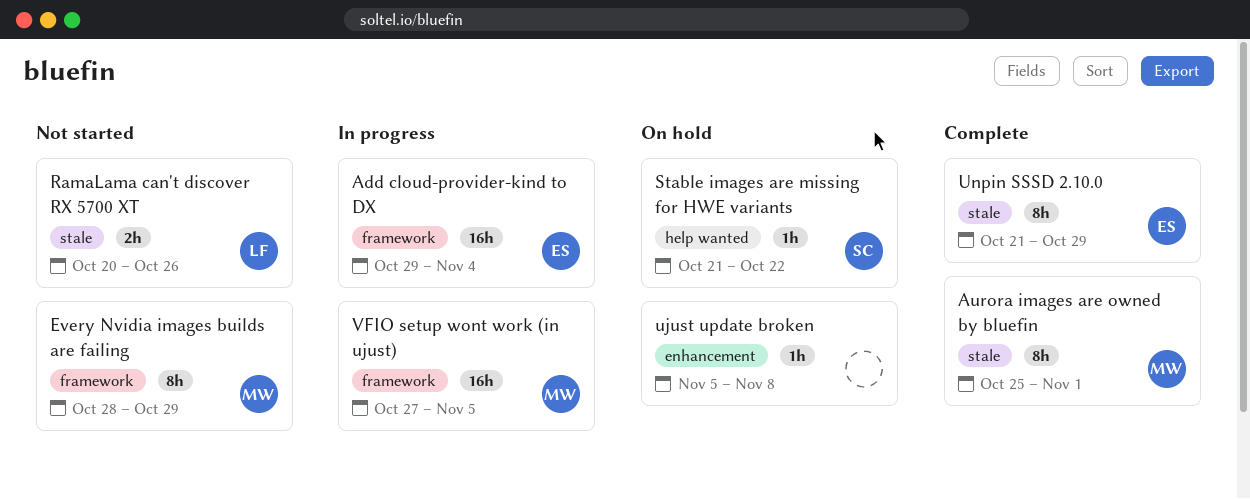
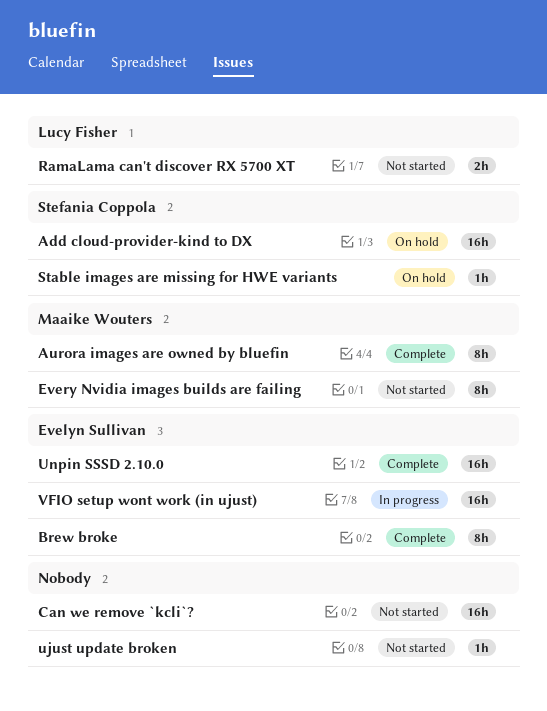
Add cloud-provider-kind to DX, status: In progress -> On hold
Add cloud-provider-kind to DX, owner: Evelyn Sullivan -> Stefania Coppola
Brew broke: none -> present
Can we remove `kcli`?: none -> present
ujust update broken, status: On hold -> Not started
Unpin SSSD 2.10.0, estimate: 8h -> 16h
VFIO setup wont work (in ujust), owner: Maaike Wouters -> Evelyn Sullivan

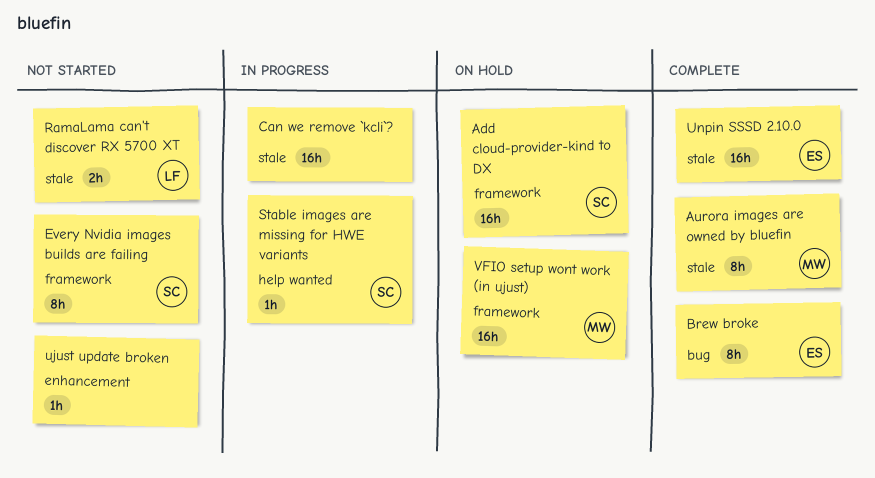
Can we remove `kcli`?, status: Not started -> In progress
Every Nvidia images builds are failing, owner: Maaike Wouters -> Stefania Coppola
Stable images are missing for HWE variants, status: On hold -> In progress
VFIO setup wont work (in ujust), status: In progress -> On hold
VFIO setup wont work (in ujust), owner: Evelyn Sullivan -> Maaike Wouters

